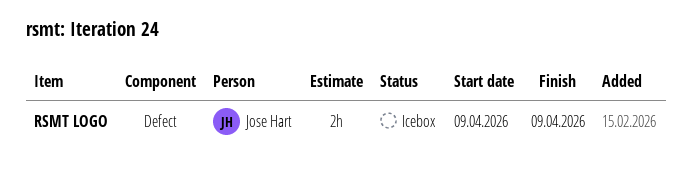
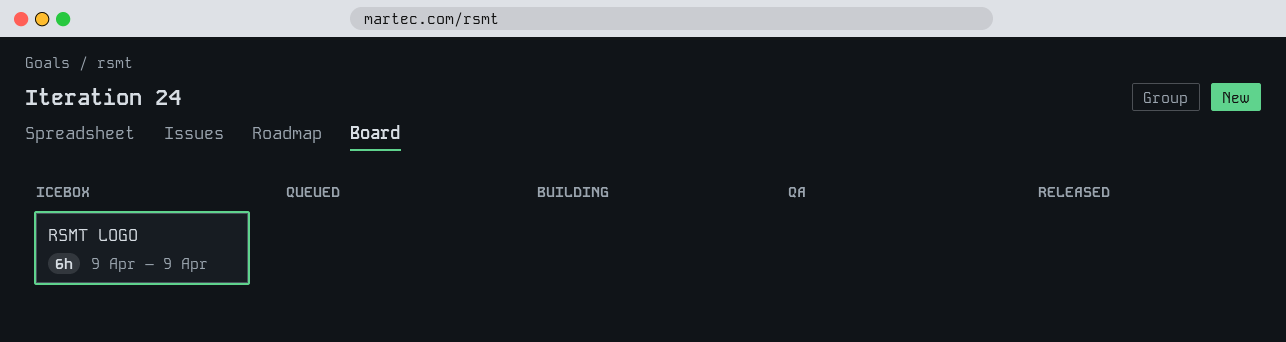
RSMT LOGO, estimate: 2h -> 6h

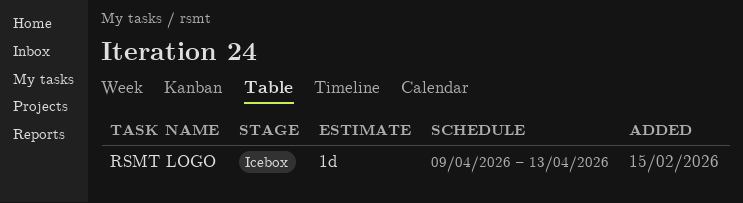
RSMT LOGO, estimate: 6h -> 1d
RSMT LOGO, due: Apr 9 -> Apr 13

